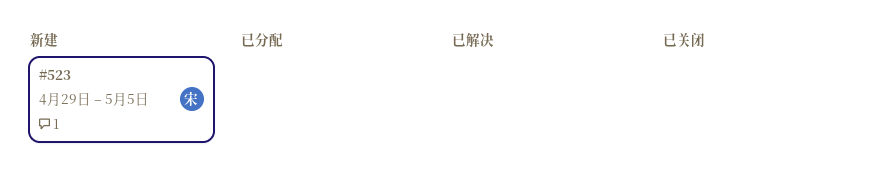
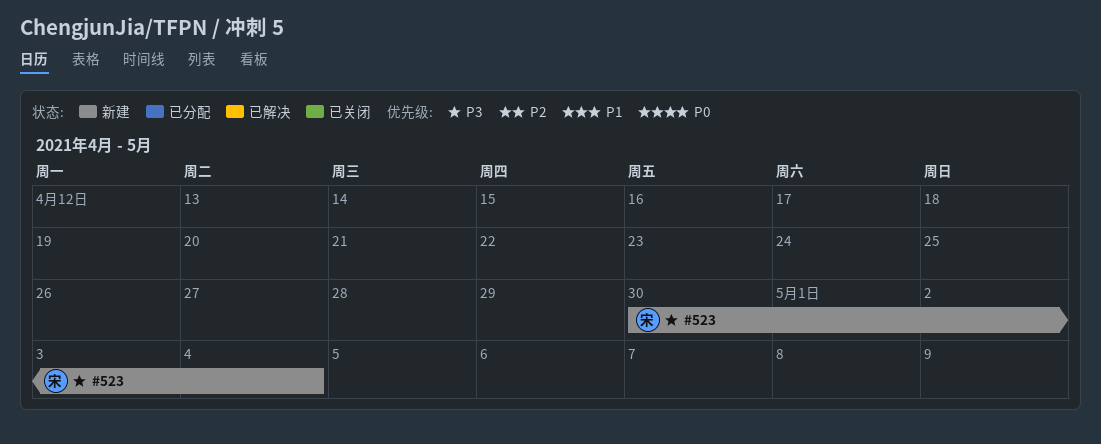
#523, start: Apr 29 -> Apr 30
#523, due: May 5 -> May 4

